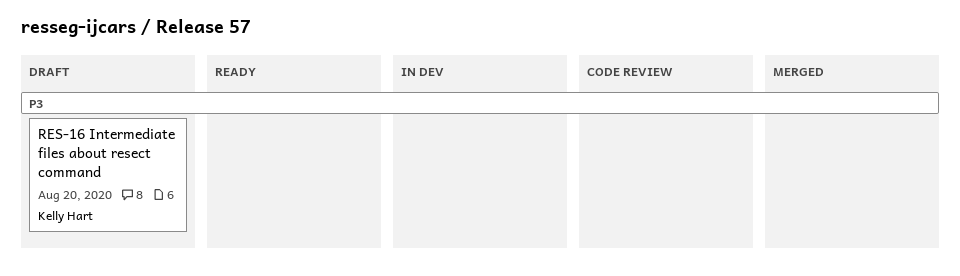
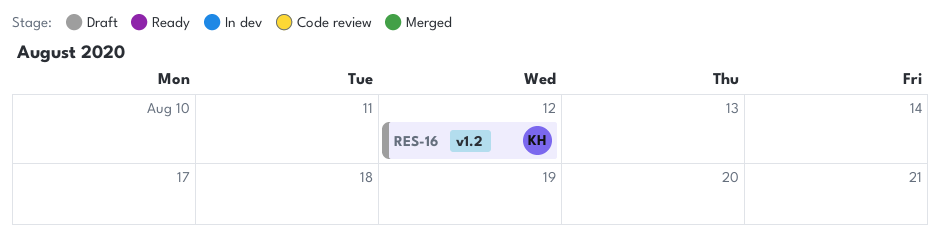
RES-16, due: Aug 20 -> Aug 12

